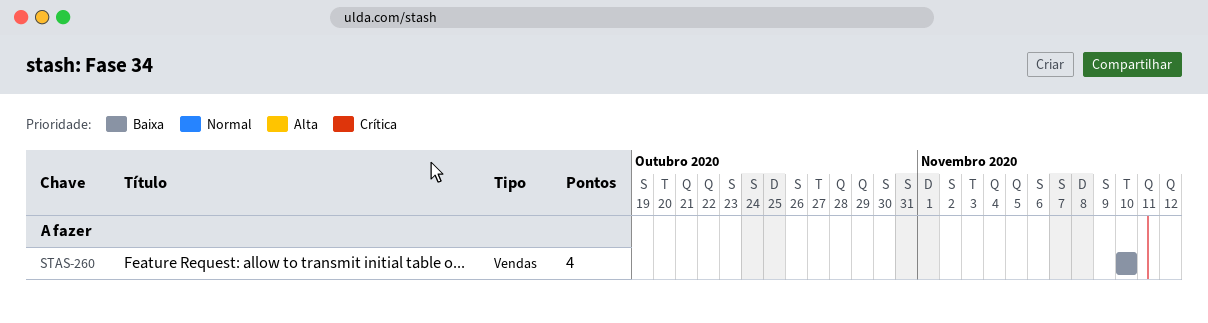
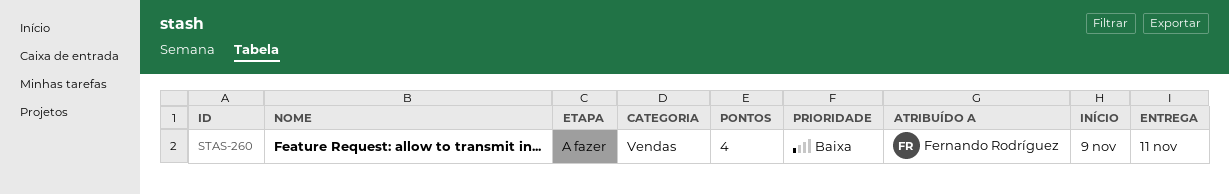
STAS-260, start: Nov 10 -> Nov 9
STAS-260, due: Nov 10 -> Nov 11

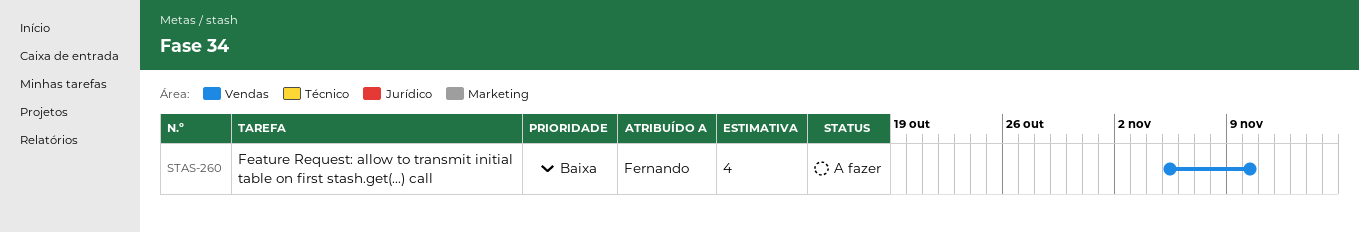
STAS-260, start: Nov 9 -> Nov 5
STAS-260, due: Nov 11 -> Nov 10

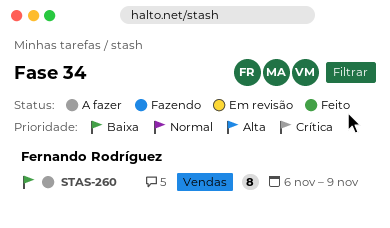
STAS-260, estimate: 4 -> 8
STAS-260, start: Nov 5 -> Nov 6
STAS-260, due: Nov 10 -> Nov 9

